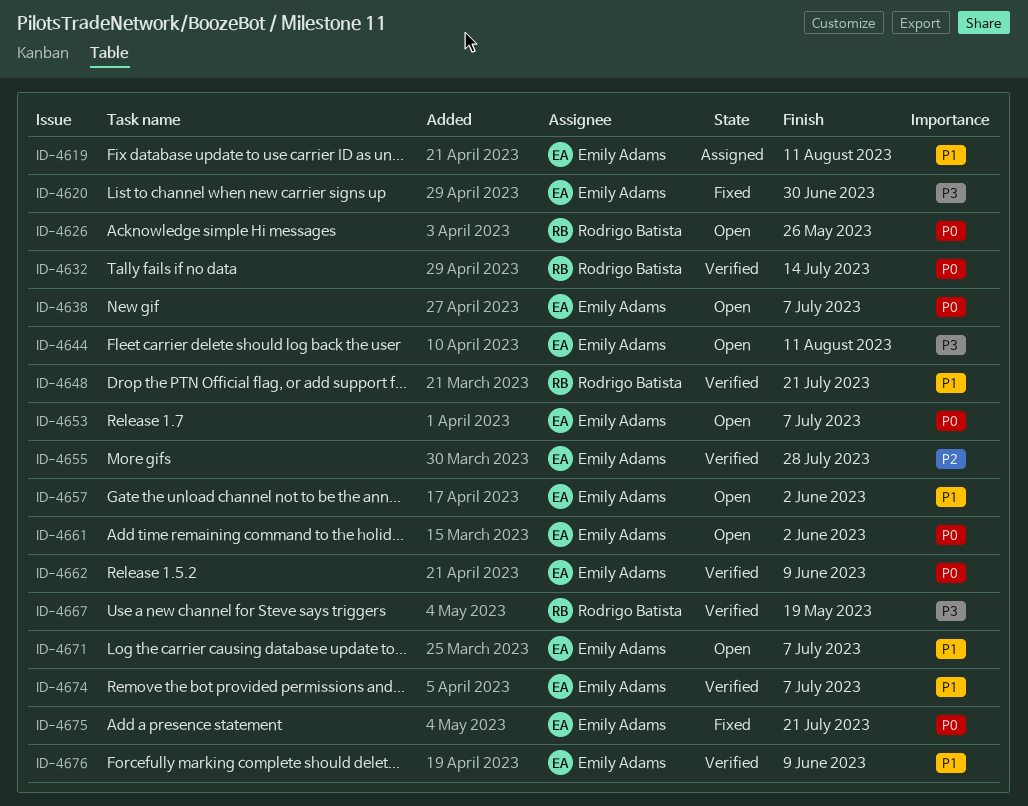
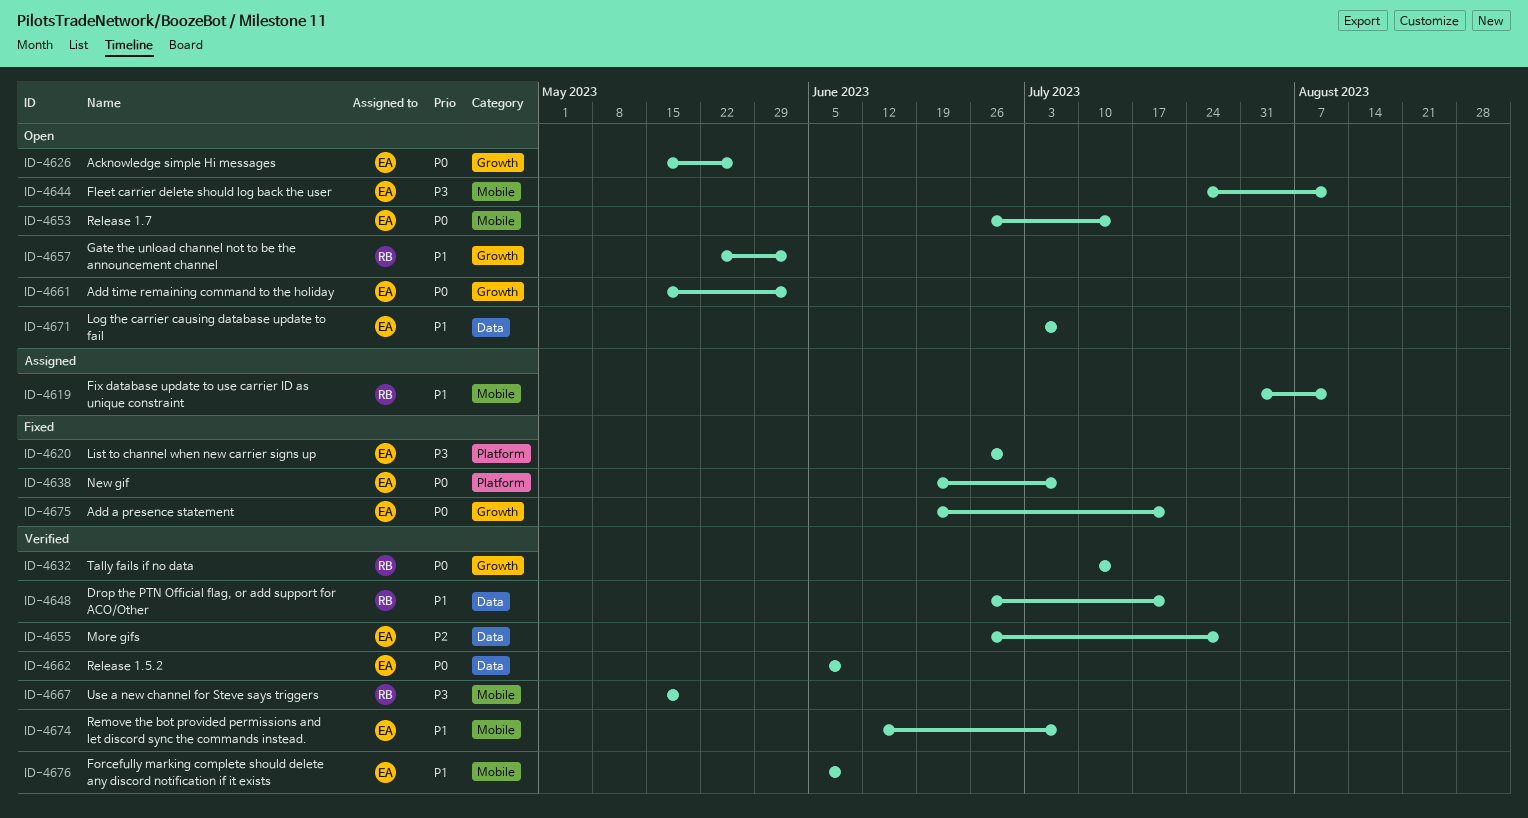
ID-4619, owner: Emily Adams -> Rodrigo Batista
ID-4626, owner: Rodrigo Batista -> Emily Adams
ID-4638, status: Open -> Fixed
ID-4653, due: Jul 7 -> Jul 14
ID-4657, owner: Emily Adams -> Rodrigo Batista

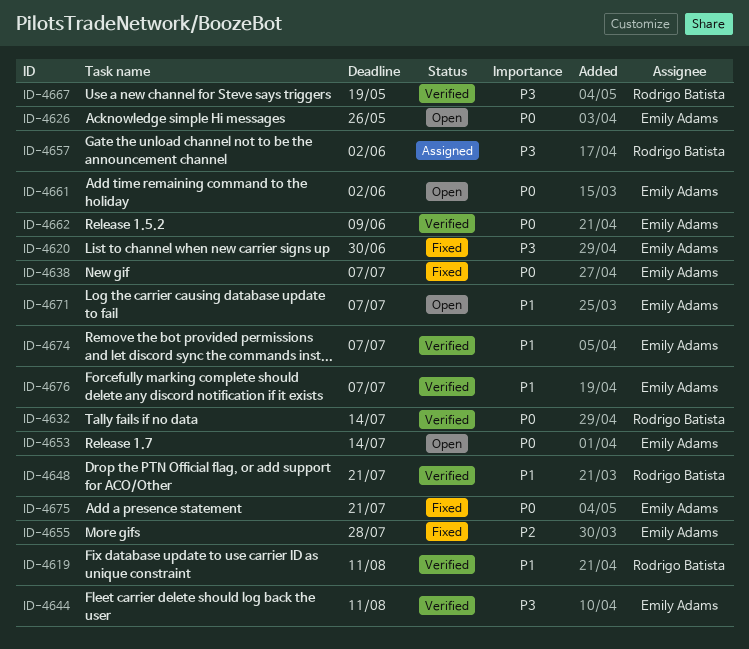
ID-4619, status: Assigned -> Verified
ID-4644, status: Open -> Verified
ID-4655, status: Verified -> Fixed
ID-4657, status: Open -> Assigned
ID-4657, priority: P1 -> P3
ID-4676, due: Jun 9 -> Jul 7

